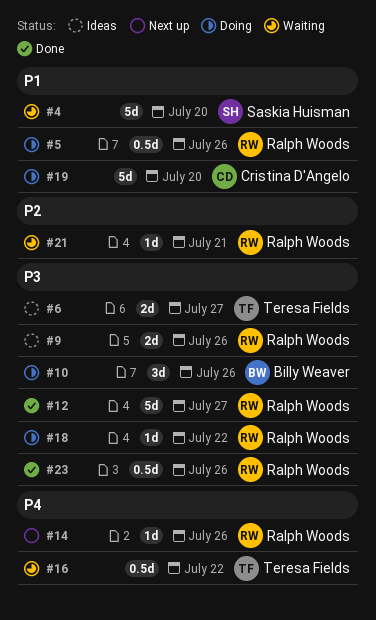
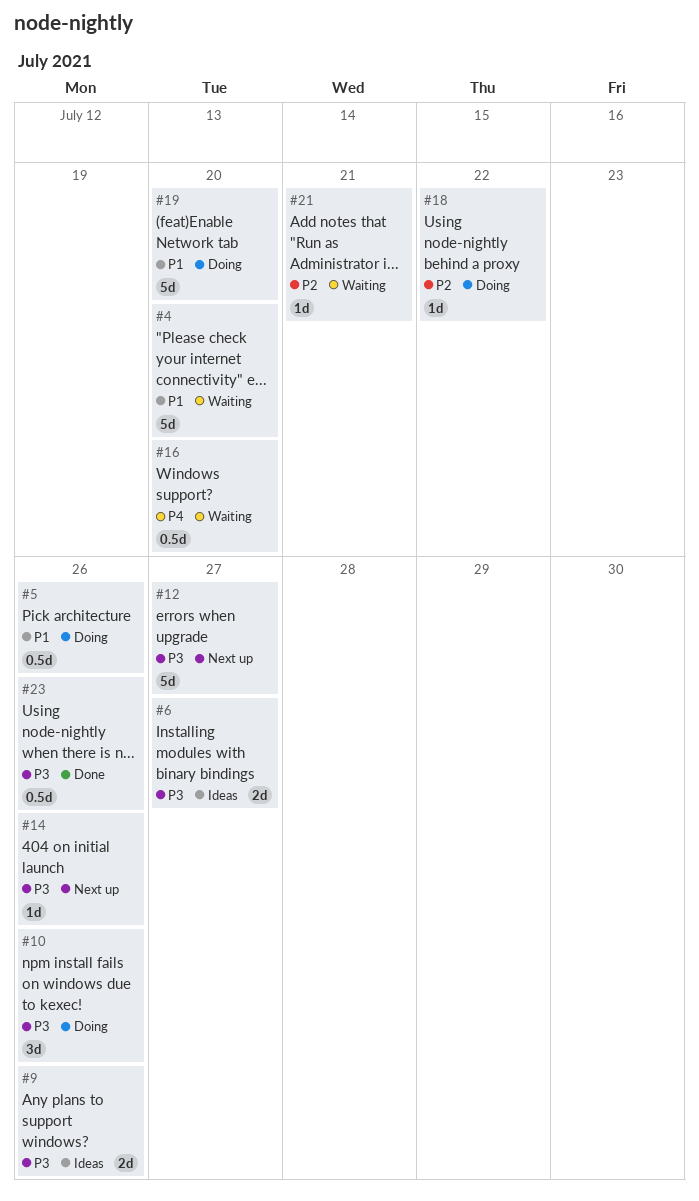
#12, status: Done -> Next up
#14, priority: P4 -> P3
#16, due: Jul 22 -> Jul 20
#18, priority: P3 -> P2

